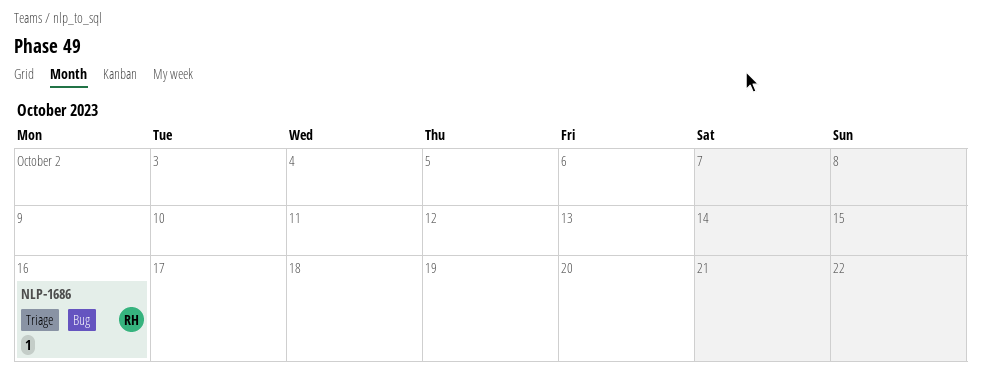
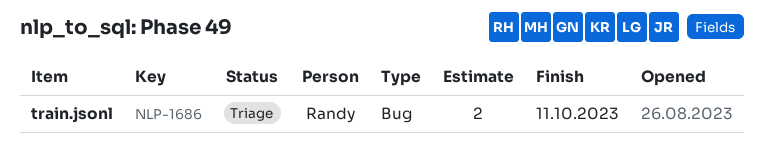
NLP-1686, estimate: 1 -> 2
NLP-1686, due: Oct 16 -> Oct 11

